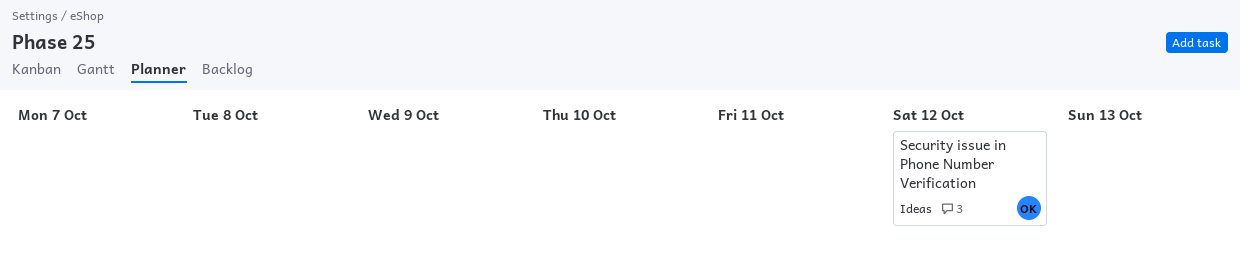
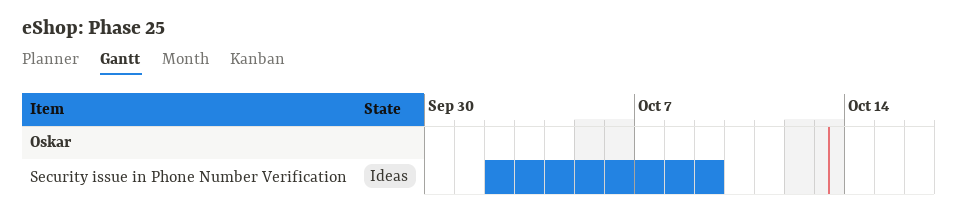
Security issue in Phone Number Verification, due: Oct 12 -> Oct 9

